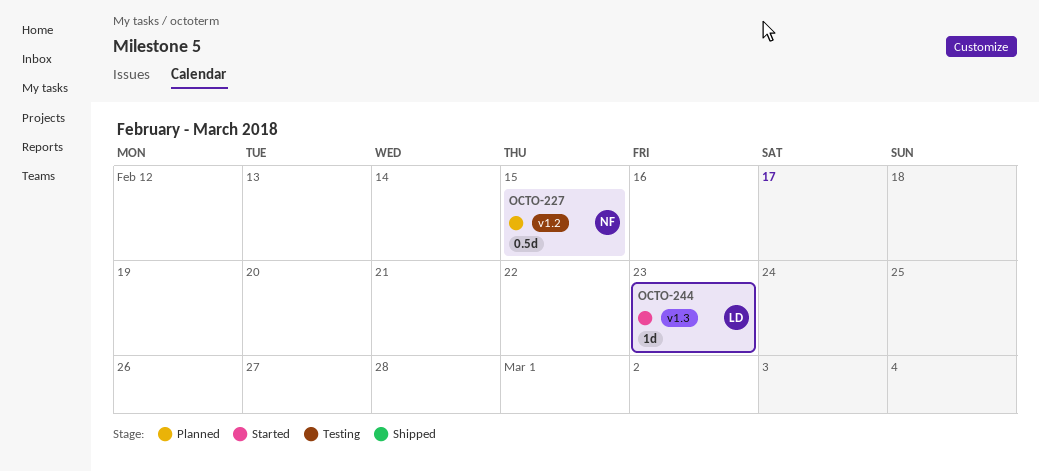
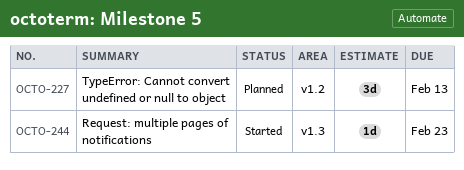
OCTO-227, estimate: 0.5d -> 3d
OCTO-227, due: Feb 15 -> Feb 13

